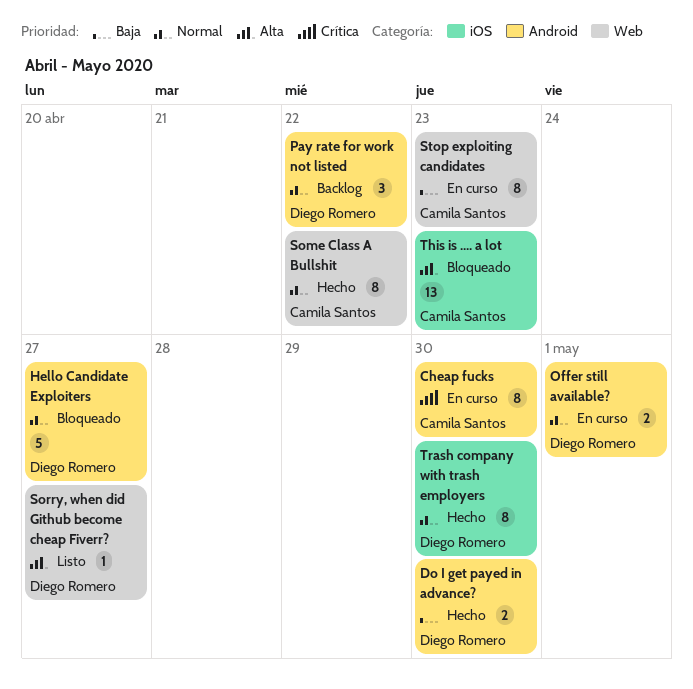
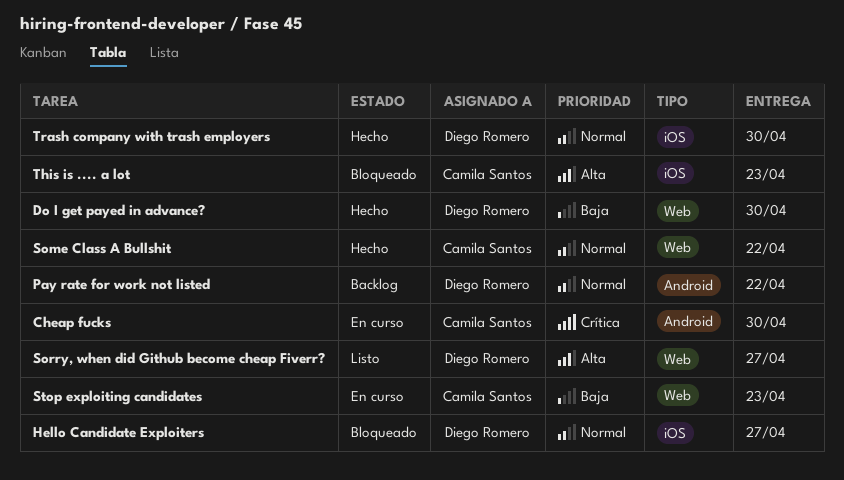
Do I get payed in advance?, label: Android -> Web
Hello Candidate Exploiters, label: Android -> iOS
Offer still available?: present -> none

